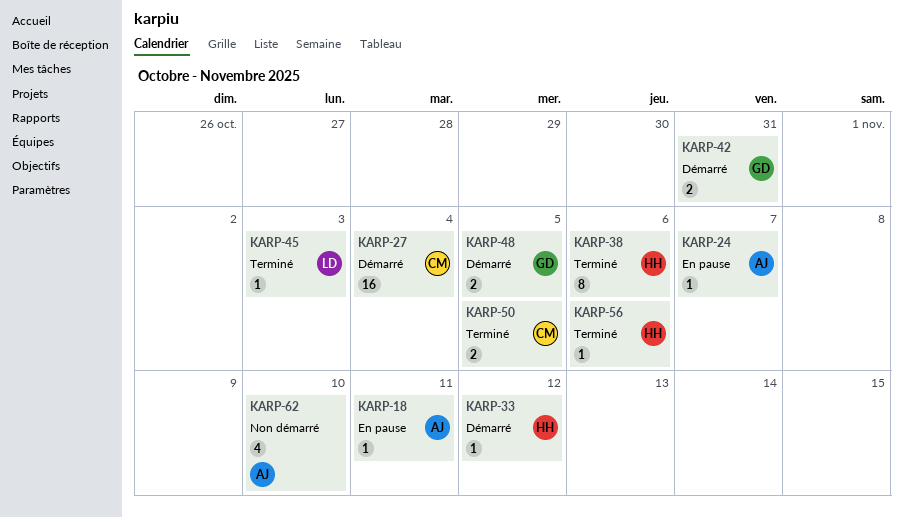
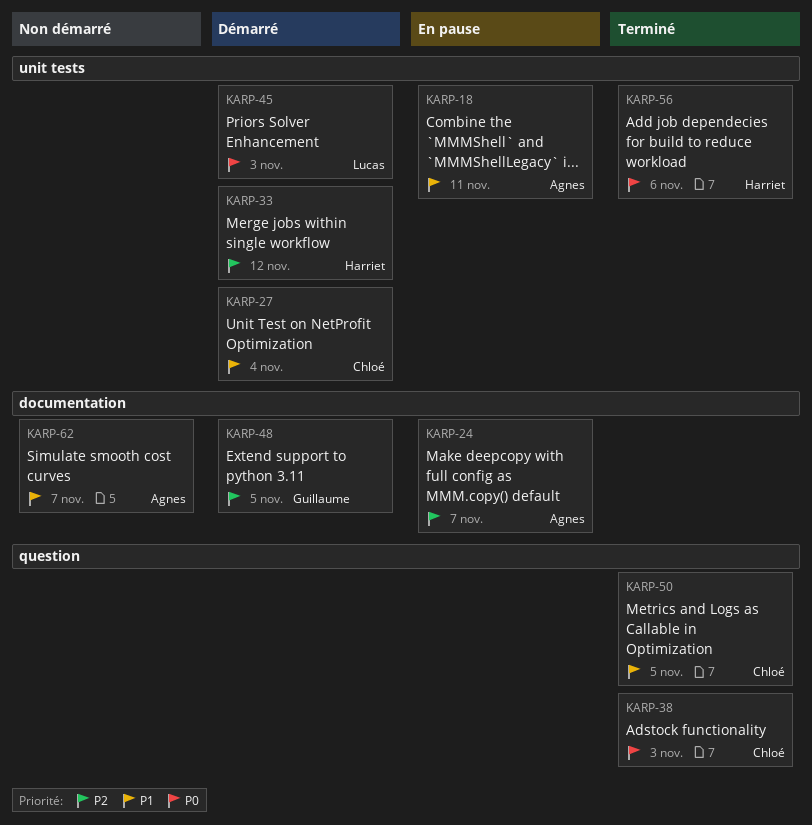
KARP-38, owner: Harriet -> Chloé
KARP-38, due: Nov 6 -> Nov 3
KARP-42: present -> none
KARP-45, status: Terminé -> Démarré
KARP-62, due: Nov 10 -> Nov 7

